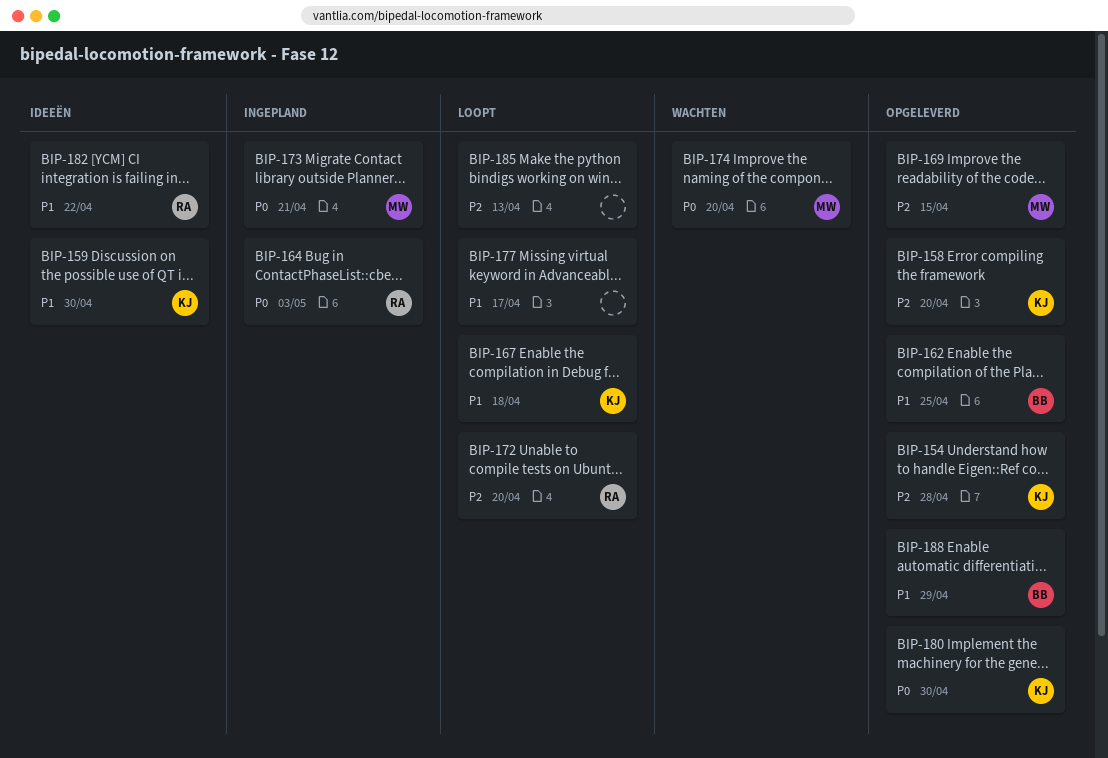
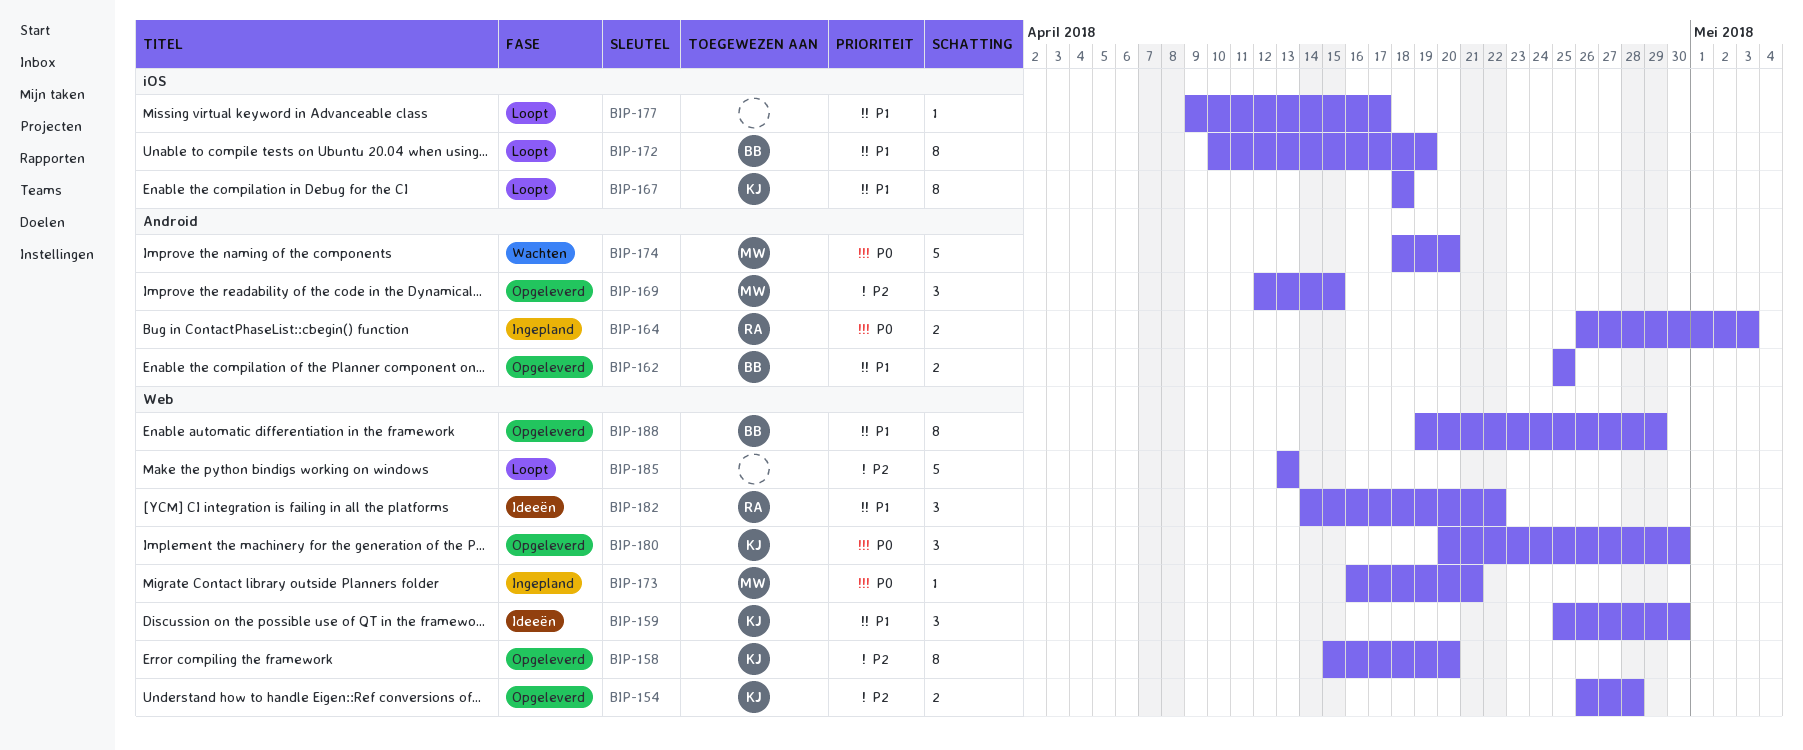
BIP-172, owner: RA -> BB
BIP-172, priority: P2 -> P1
BIP-172, due: Apr 20 -> Apr 19

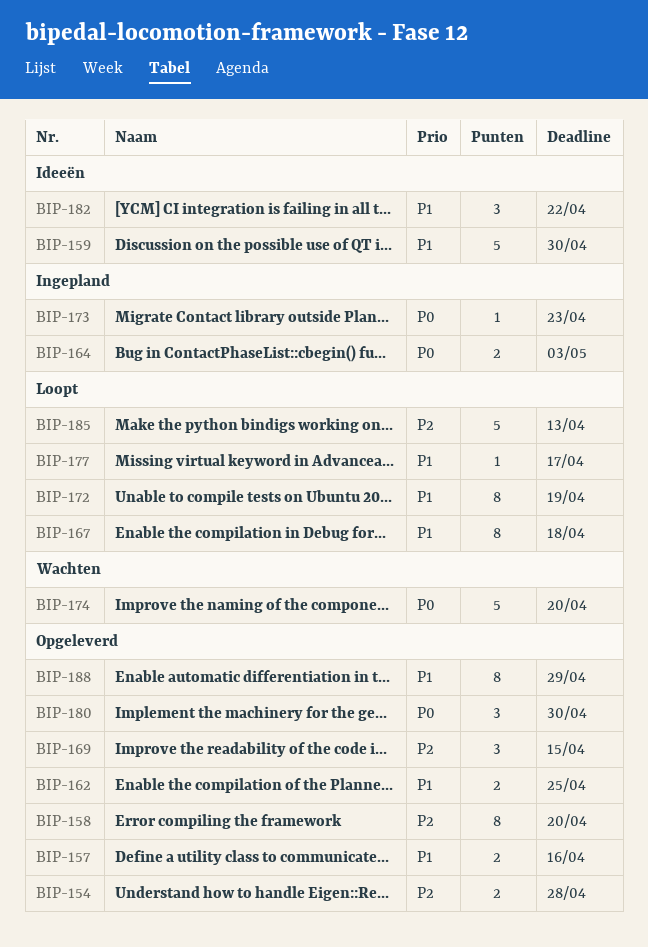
BIP-157: none -> present
BIP-159, estimate: 3 -> 5
BIP-173, due: Apr 21 -> Apr 23

